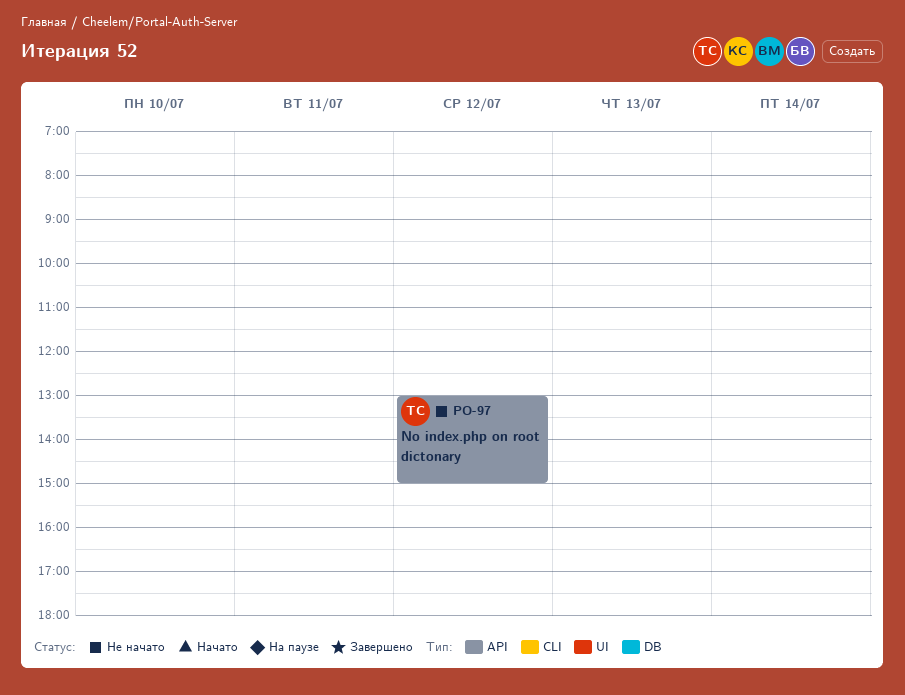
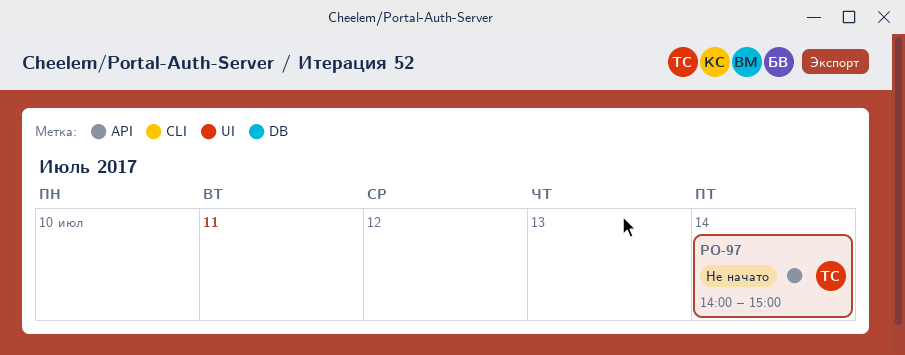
PO-97, day: Jul 12 -> Jul 14
PO-97, begins: 13:00 -> 14:00

